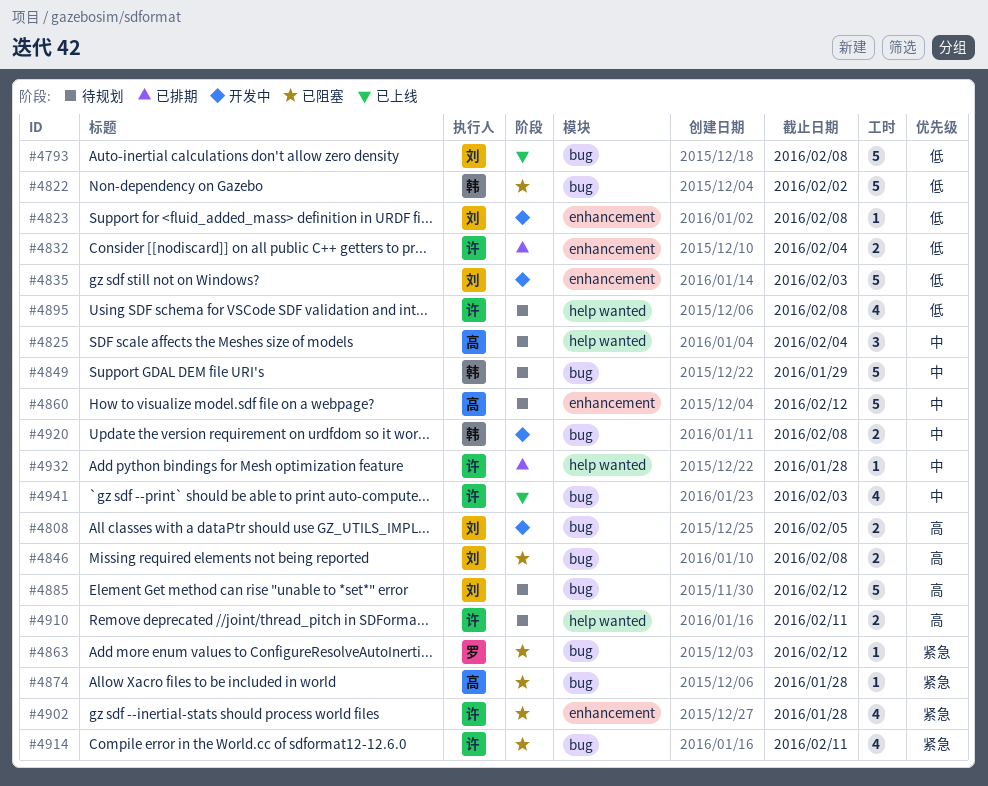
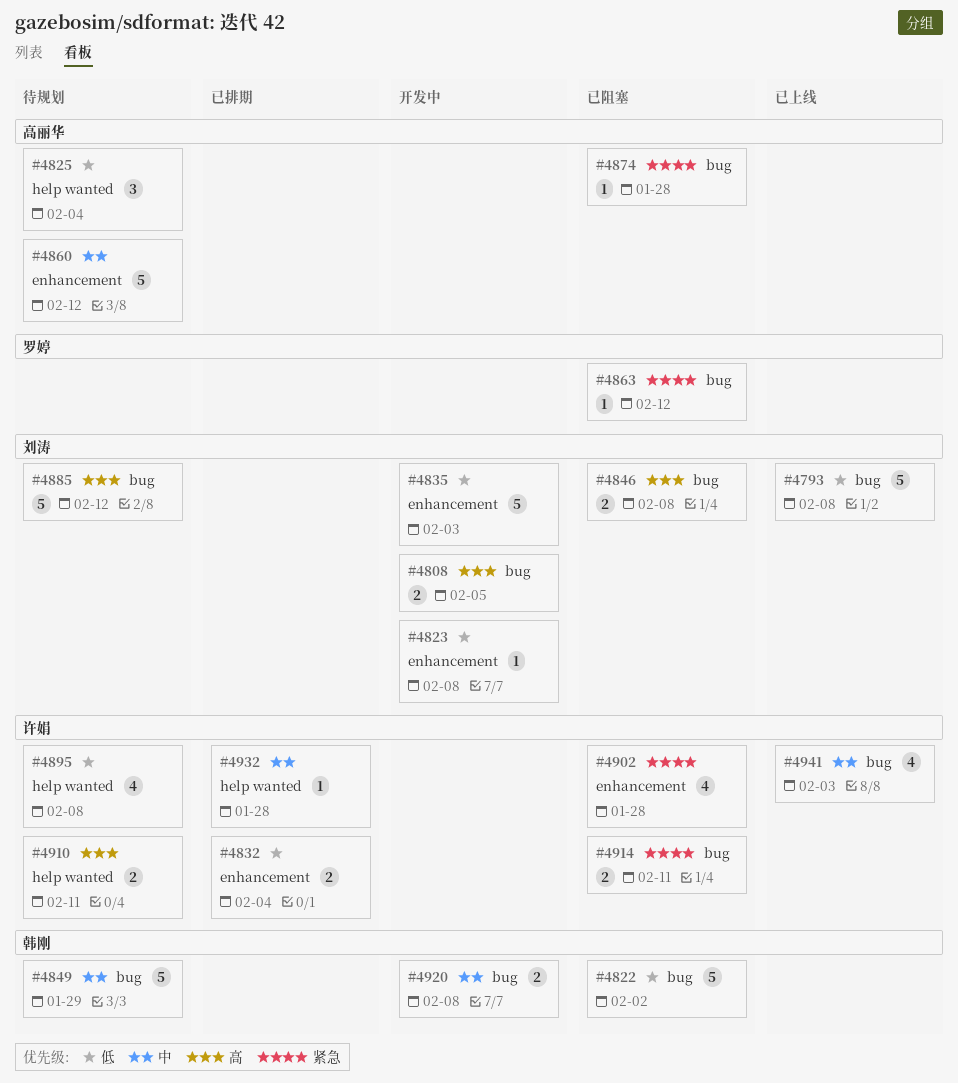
#4825, priority: 中 -> 低
#4914, estimate: 4 -> 2

